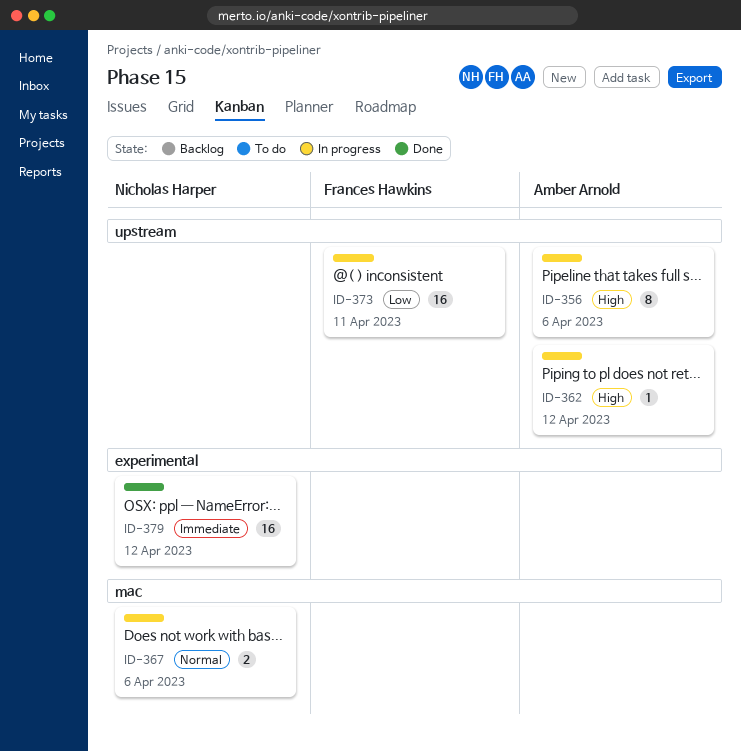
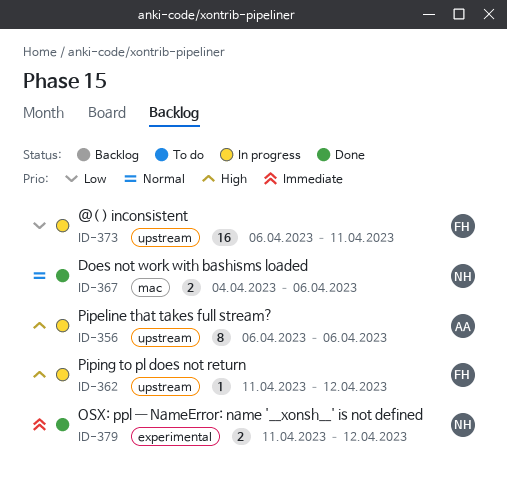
ID-362, owner: Amber Arnold -> Frances Hawkins
ID-367, status: In progress -> Done
ID-379, estimate: 16 -> 2

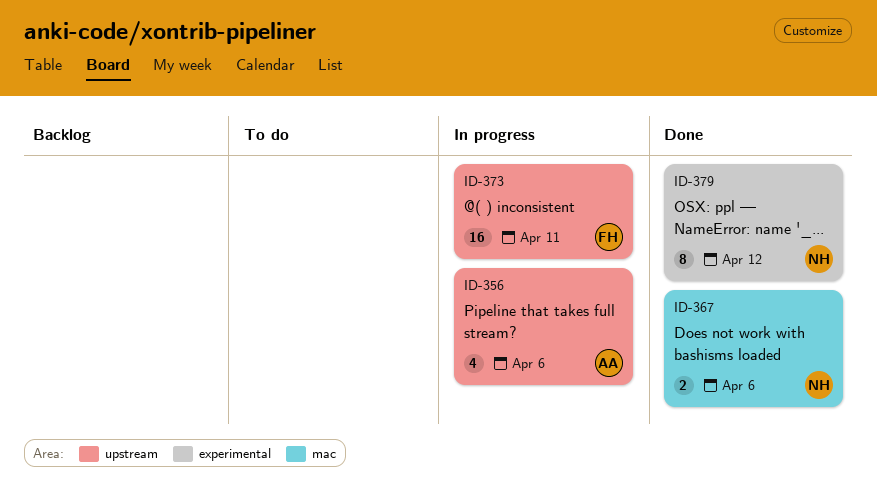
ID-356, estimate: 8 -> 4
ID-362: present -> none
ID-379, estimate: 2 -> 8

